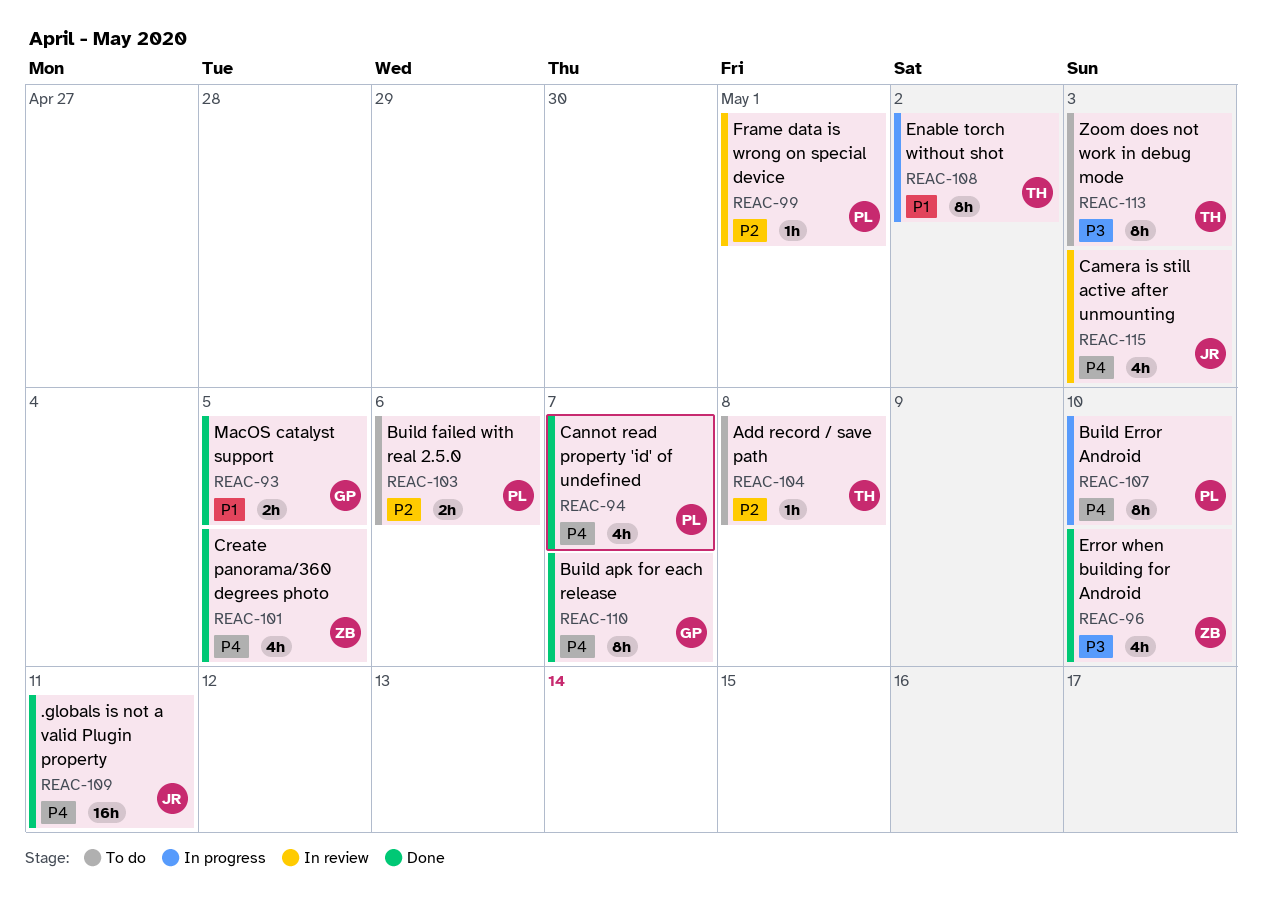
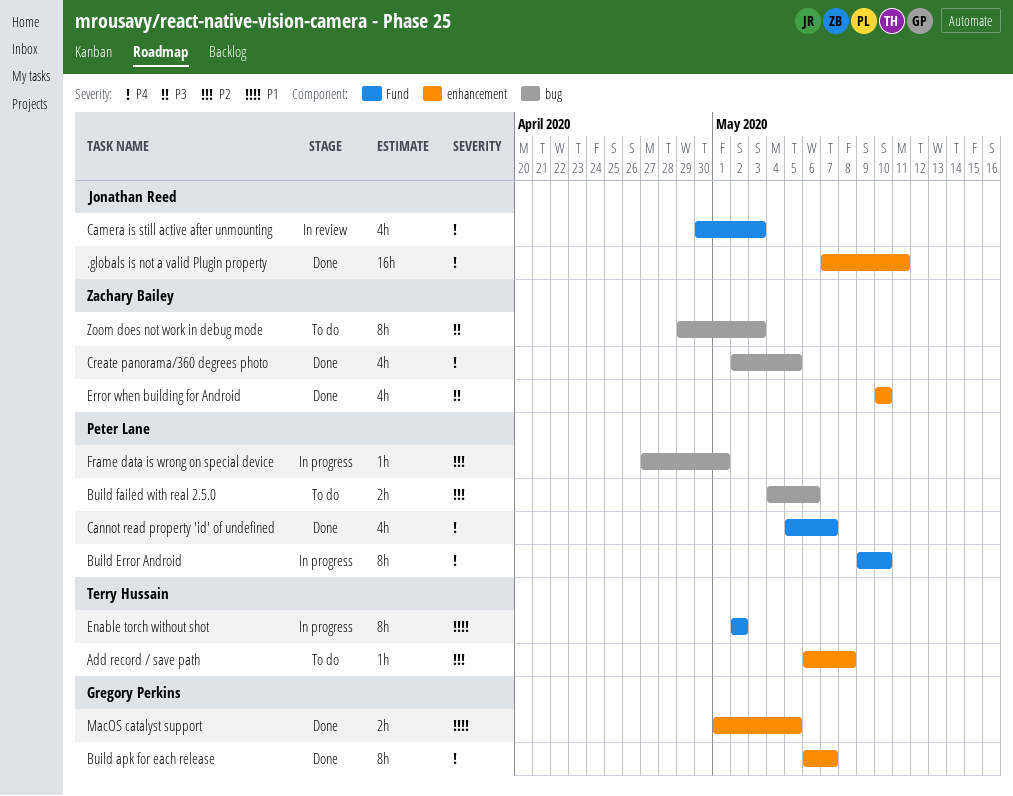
Frame data is wrong on special device, status: In review -> In progress
Zoom does not work in debug mode, owner: Terry Hussain -> Zachary Bailey

